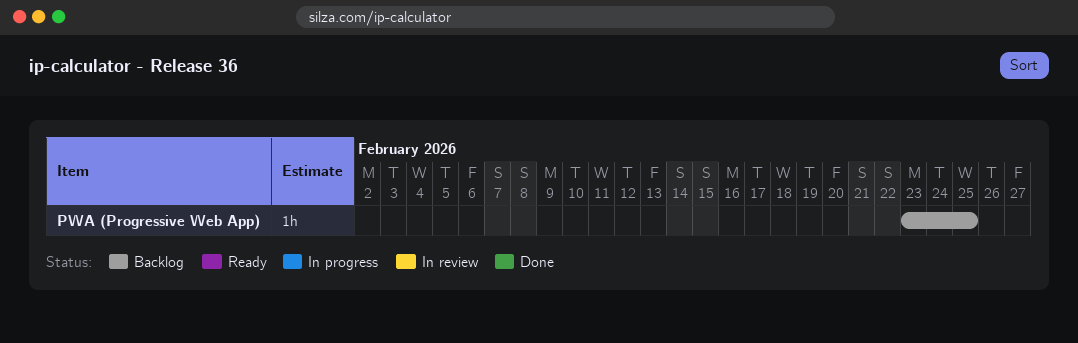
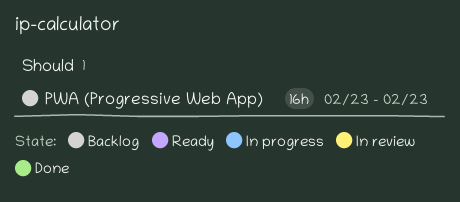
PWA (Progressive Web App), estimate: 1h -> 16h
PWA (Progressive Web App), due: Feb 25 -> Feb 23

